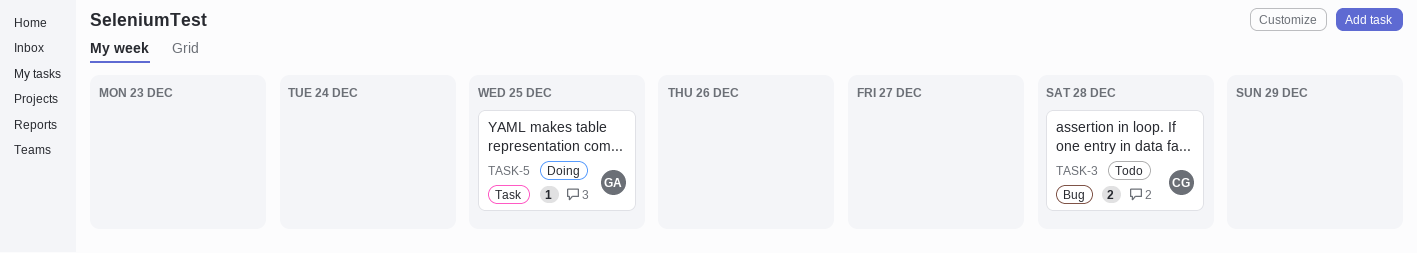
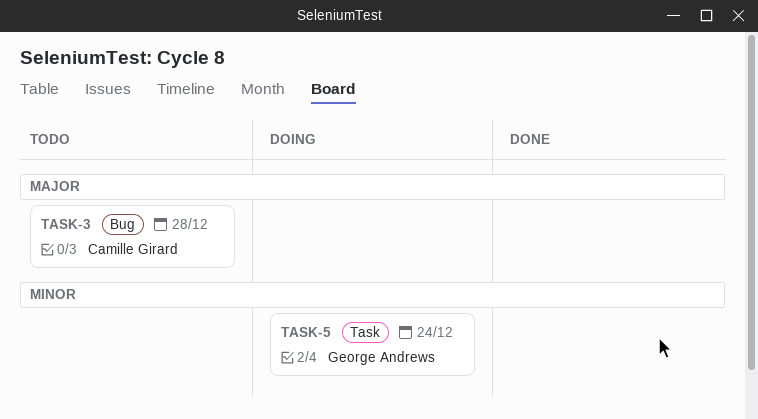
TASK-5, due: Dec 25 -> Dec 24

